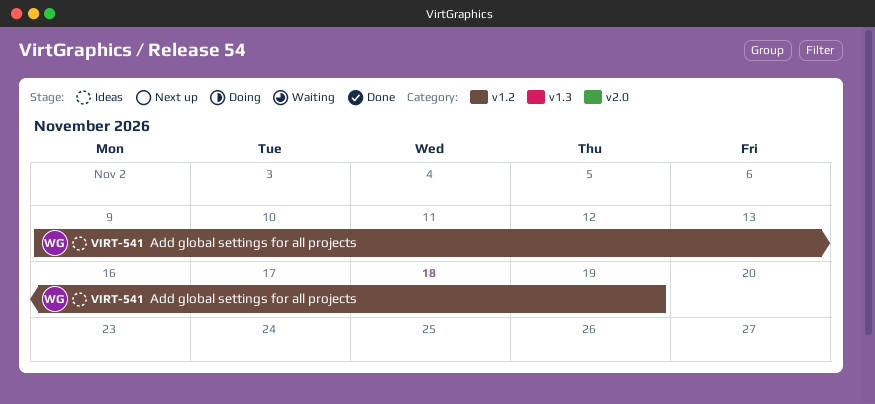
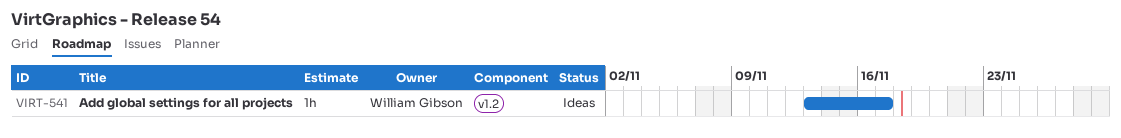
VIRT-541, start: Nov 9 -> Nov 13
VIRT-541, due: Nov 19 -> Nov 17

